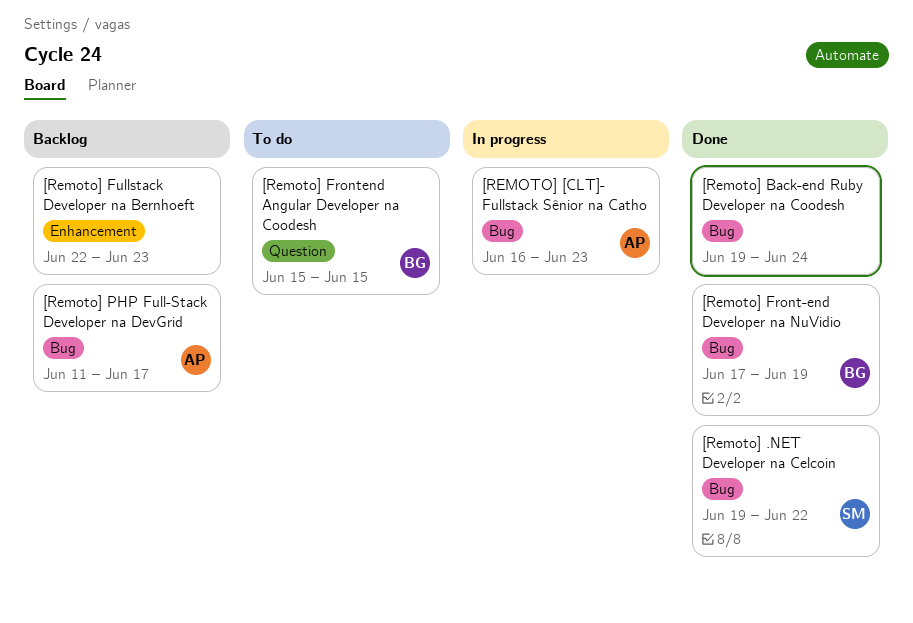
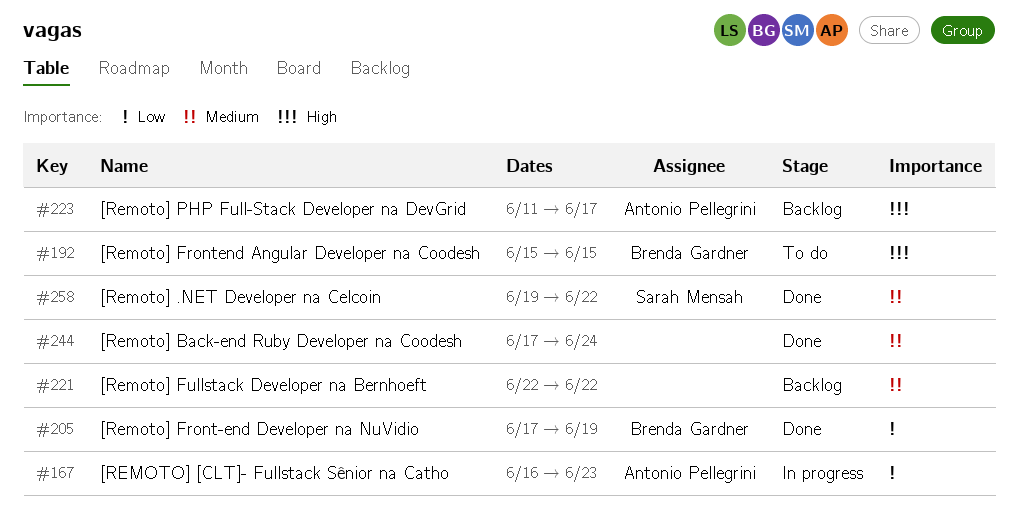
[Remoto] Back-end Ruby Developer na Coodesh, start: Jun 19 -> Jun 17
[Remoto] Fullstack Developer na Bernhoeft, due: Jun 23 -> Jun 22

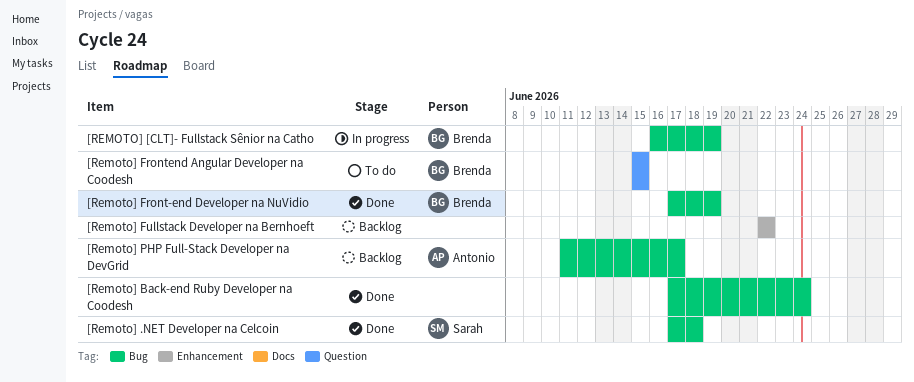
[Remoto] .NET Developer na Celcoin, start: Jun 19 -> Jun 17
[Remoto] .NET Developer na Celcoin, due: Jun 22 -> Jun 18
[REMOTO] [CLT]- Fullstack Sênior na Catho, owner: Antonio Pellegrini -> Brenda Gardner
[REMOTO] [CLT]- Fullstack Sênior na Catho, due: Jun 23 -> Jun 19

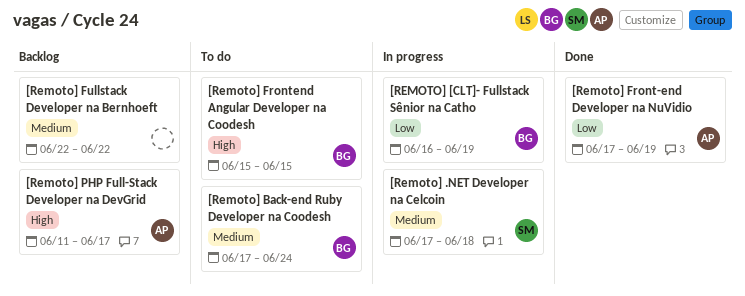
[Remoto] .NET Developer na Celcoin, status: Done -> In progress
[Remoto] Back-end Ruby Developer na Coodesh, status: Done -> To do
[Remoto] Back-end Ruby Developer na Coodesh, owner: none -> Brenda
[Remoto] Front-end Developer na NuVidio, owner: Brenda -> Antonio

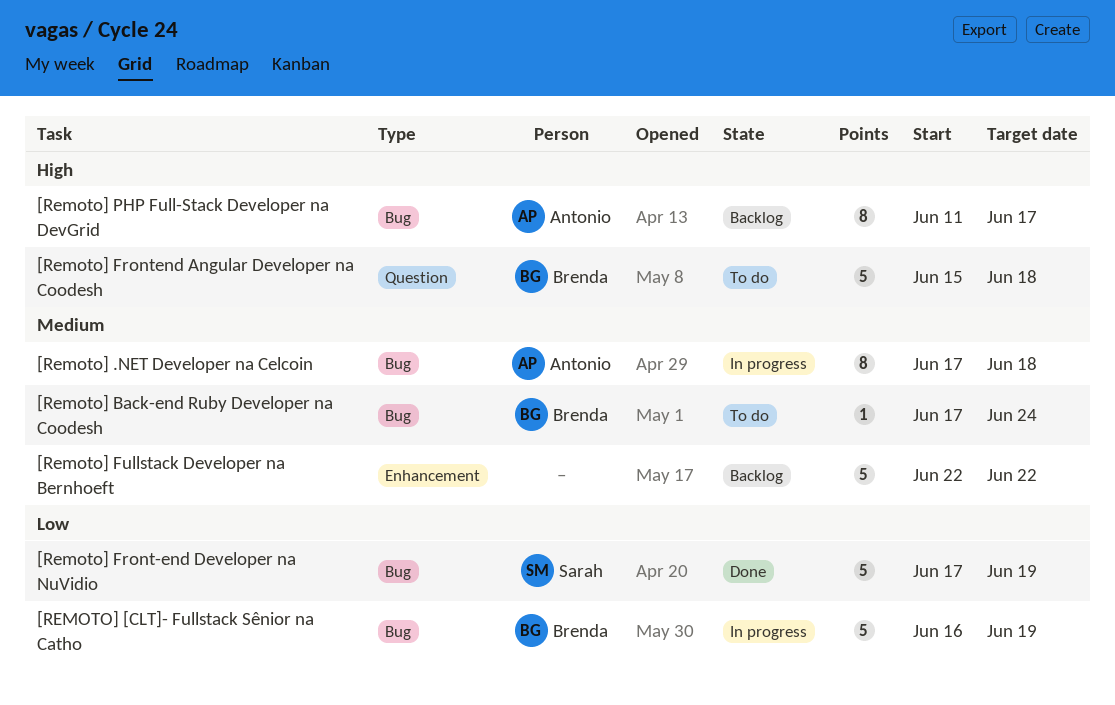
[Remoto] .NET Developer na Celcoin, owner: Sarah -> Antonio
[Remoto] Front-end Developer na NuVidio, owner: Antonio -> Sarah
[Remoto] Frontend Angular Developer na Coodesh, due: Jun 15 -> Jun 18

